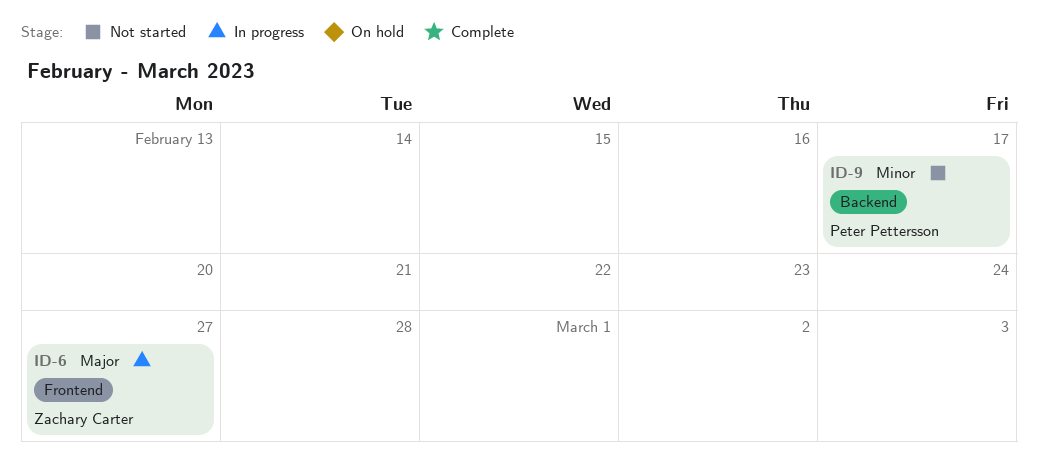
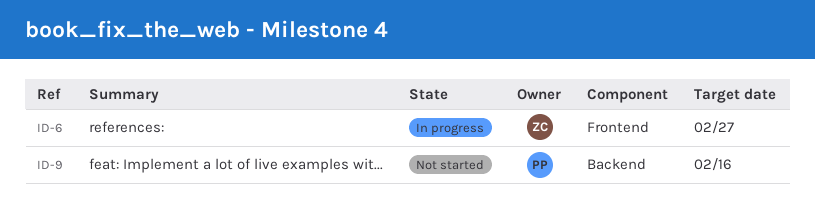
ID-9, due: Feb 17 -> Feb 16

